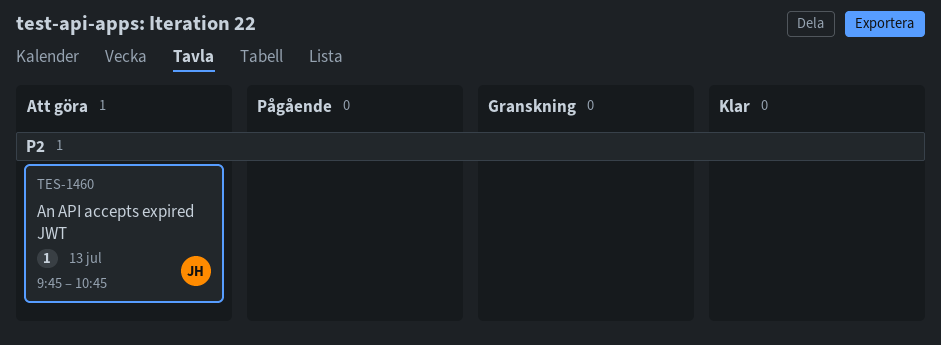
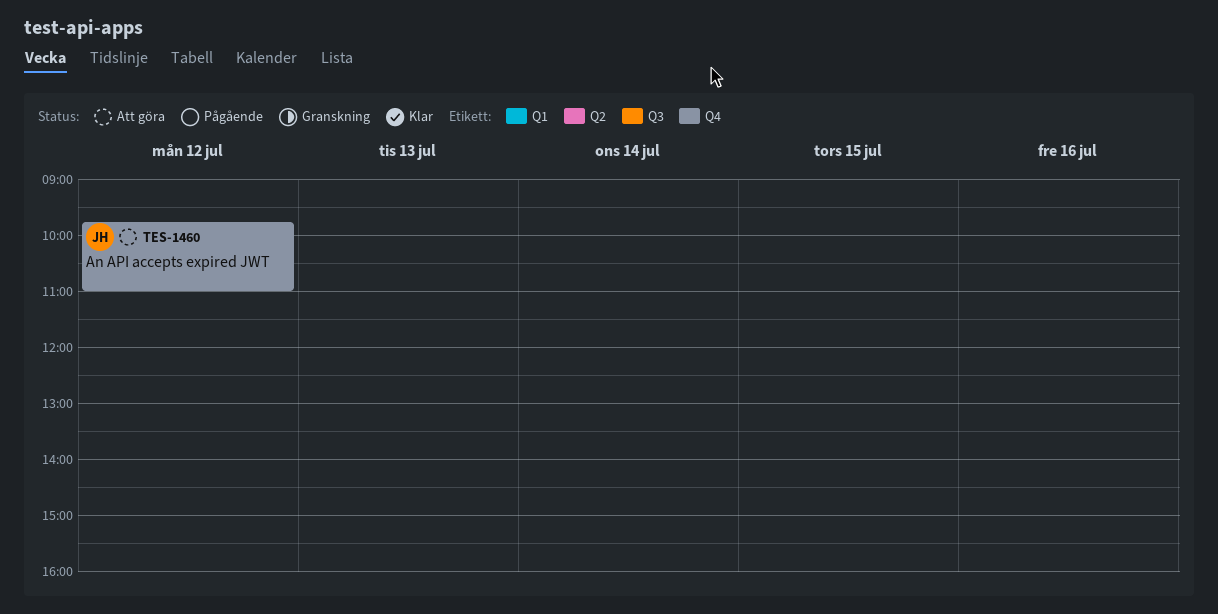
TES-1460, day: Jul 13 -> Jul 12
TES-1460, ends: 10:45 -> 11:00

